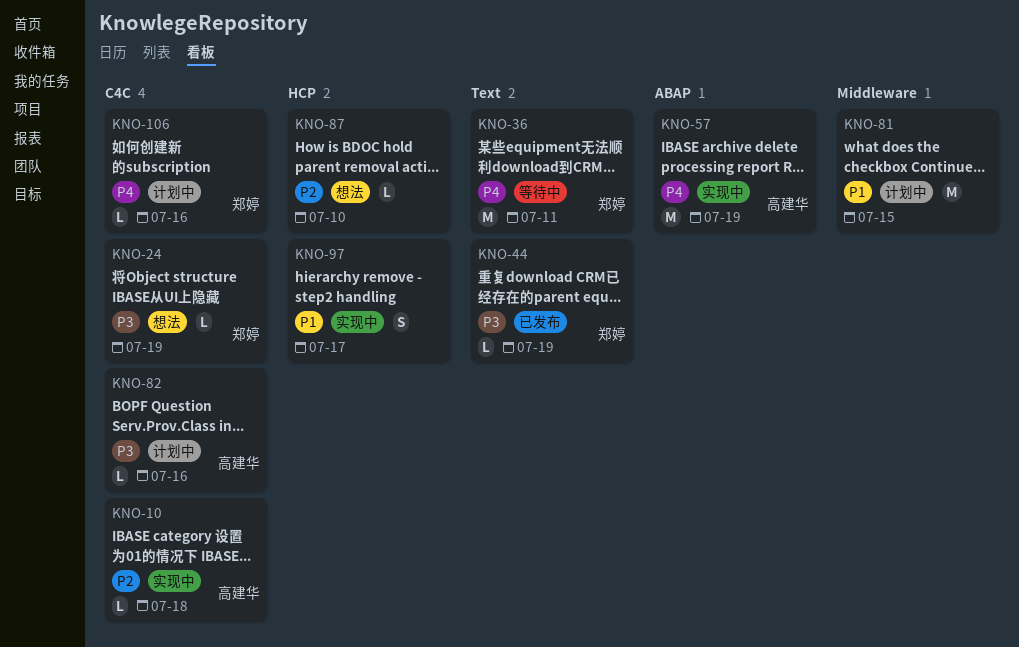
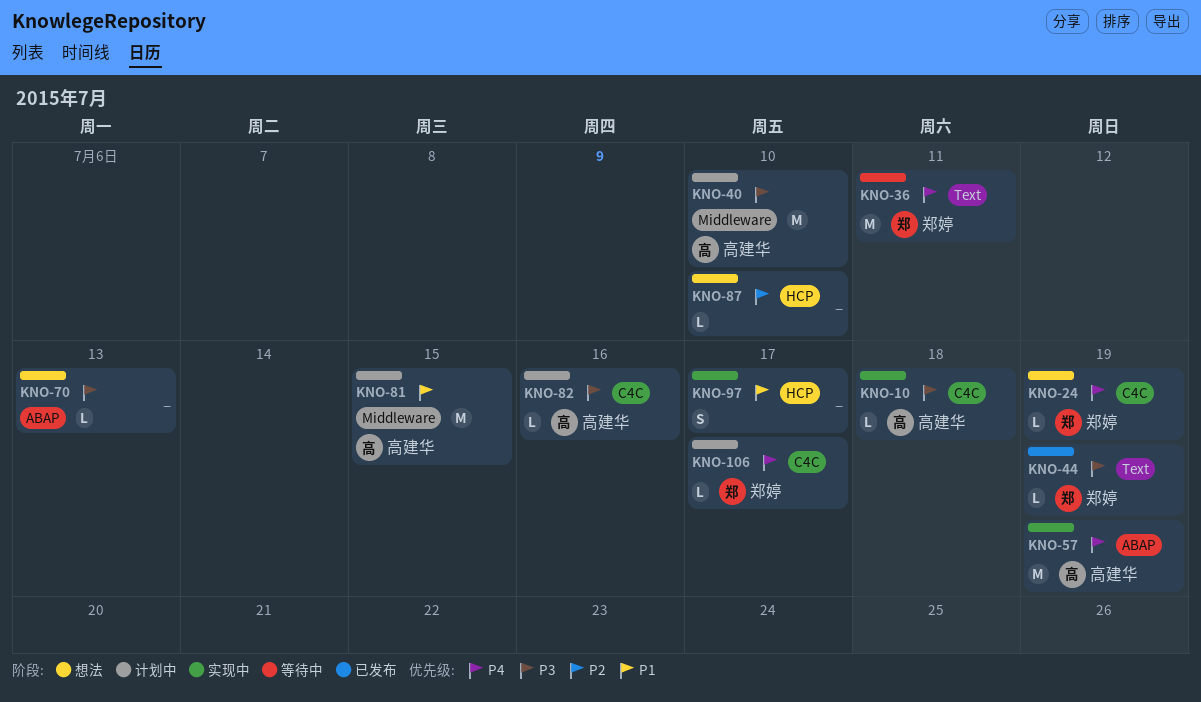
KNO-10, priority: P2 -> P3
KNO-24, priority: P3 -> P4
KNO-40: none -> present
KNO-70: none -> present
KNO-81, owner: none -> 高建华
KNO-106, due: Jul 16 -> Jul 17

